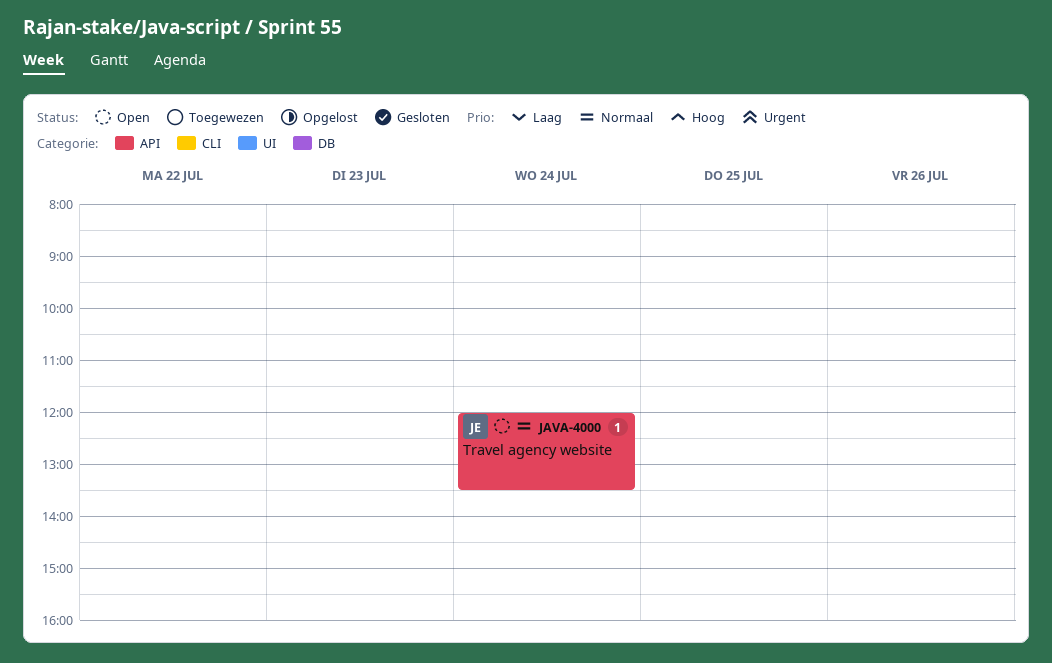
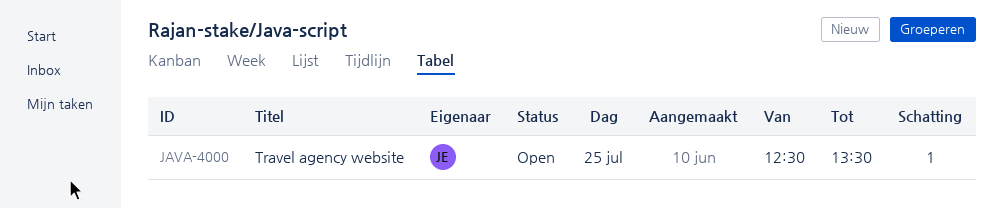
JAVA-4000, day: Jul 24 -> Jul 25
JAVA-4000, begins: 12:00 -> 12:30

